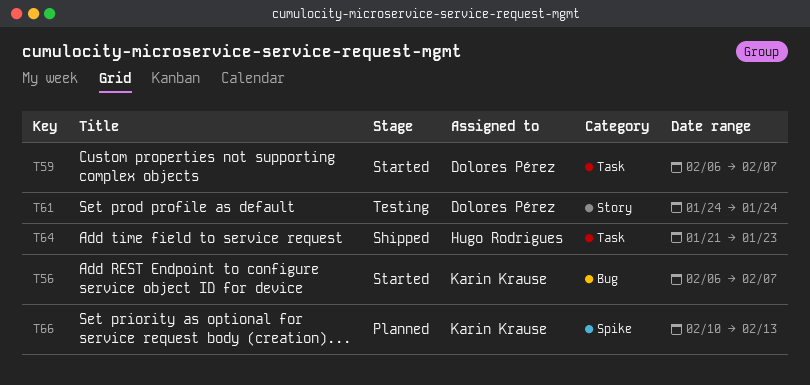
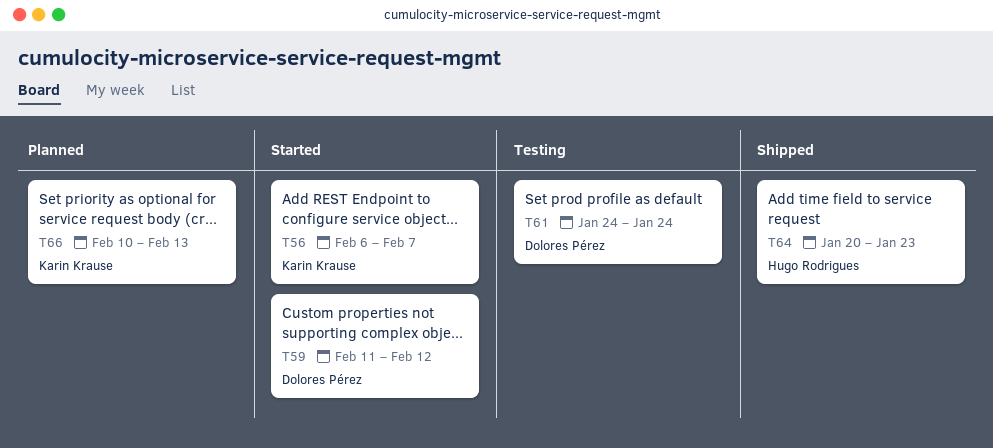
T59, start: Feb 6 -> Feb 11
T59, due: Feb 7 -> Feb 12
T64, start: Jan 21 -> Jan 20

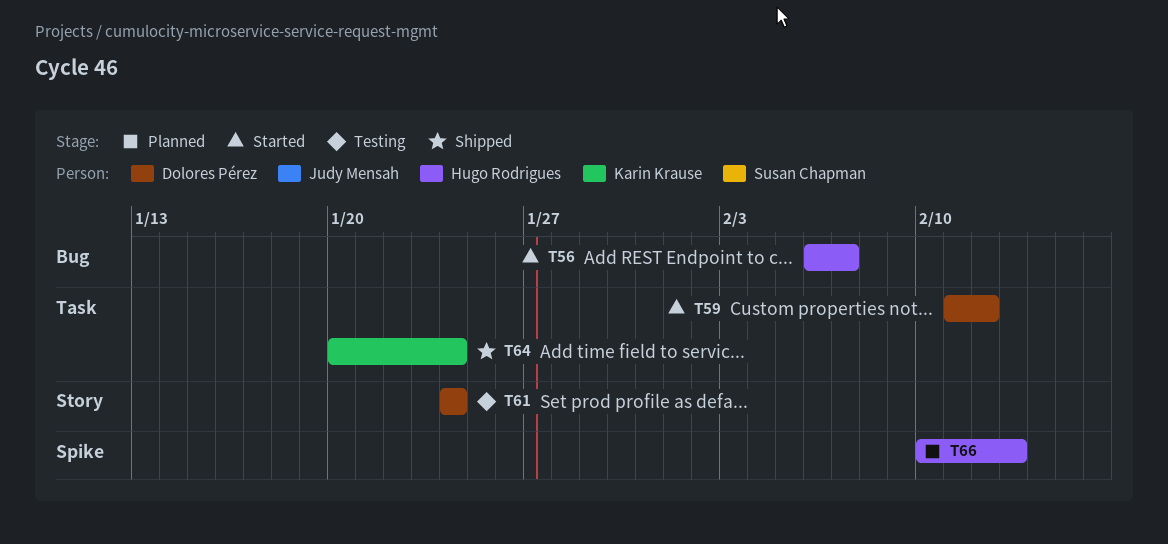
T56, owner: Karin Krause -> Hugo Rodrigues
T64, owner: Hugo Rodrigues -> Karin Krause
T64, due: Jan 23 -> Jan 24
T66, owner: Karin Krause -> Hugo Rodrigues

